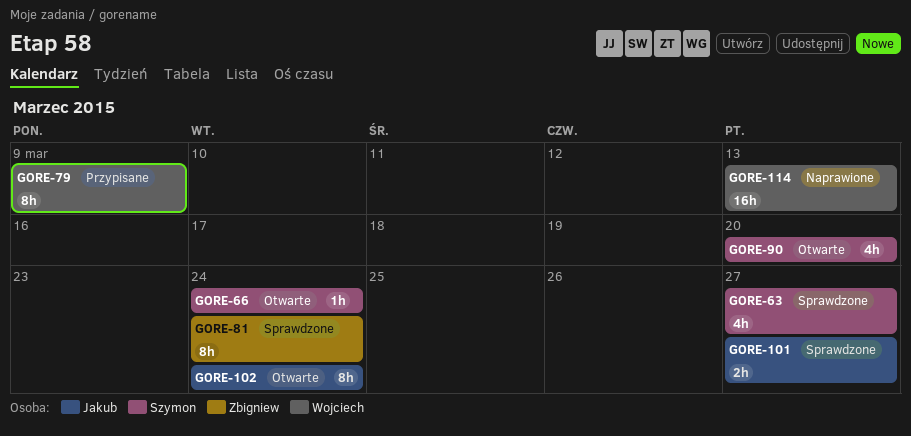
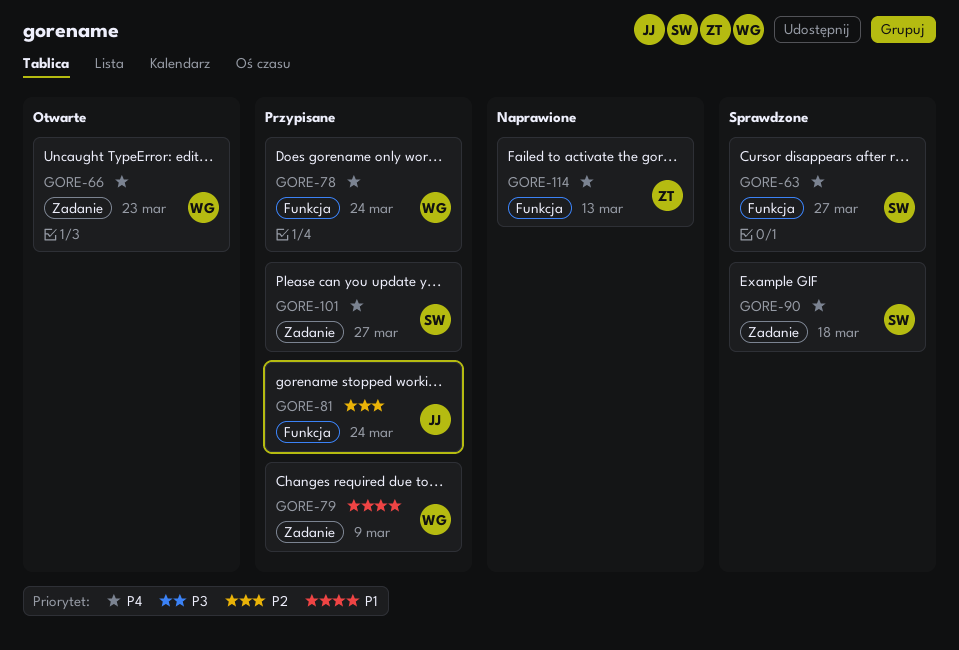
GORE-66, owner: Szymon -> Wojciech
GORE-66, due: Mar 24 -> Mar 23
GORE-78: none -> present
GORE-81, status: Sprawdzone -> Przypisane
GORE-81, owner: Zbigniew -> Jakub
GORE-90, status: Otwarte -> Sprawdzone
GORE-90, due: Mar 20 -> Mar 18
GORE-101, status: Sprawdzone -> Przypisane
GORE-101, owner: Jakub -> Szymon
GORE-102: present -> none
GORE-114, owner: Wojciech -> Zbigniew

